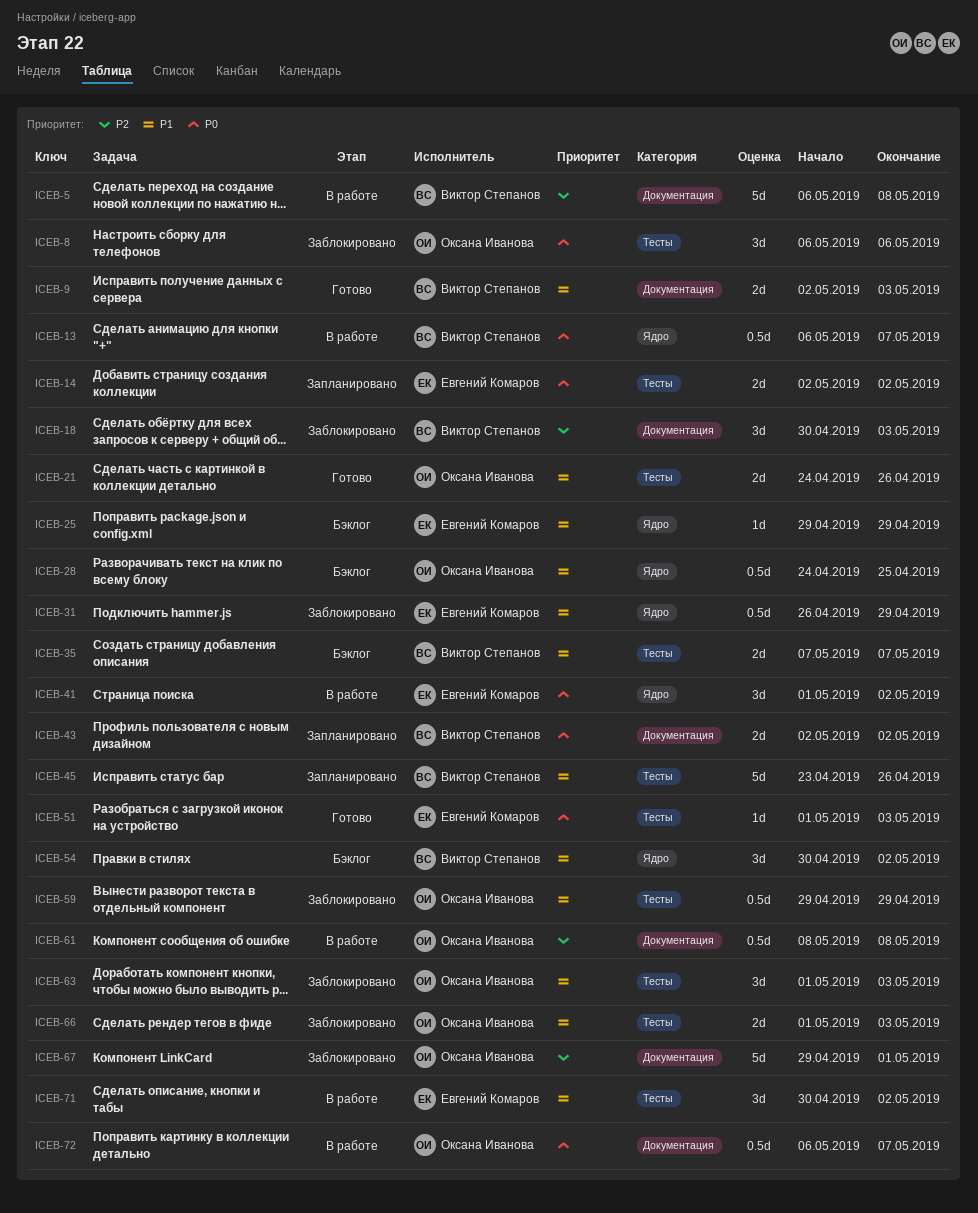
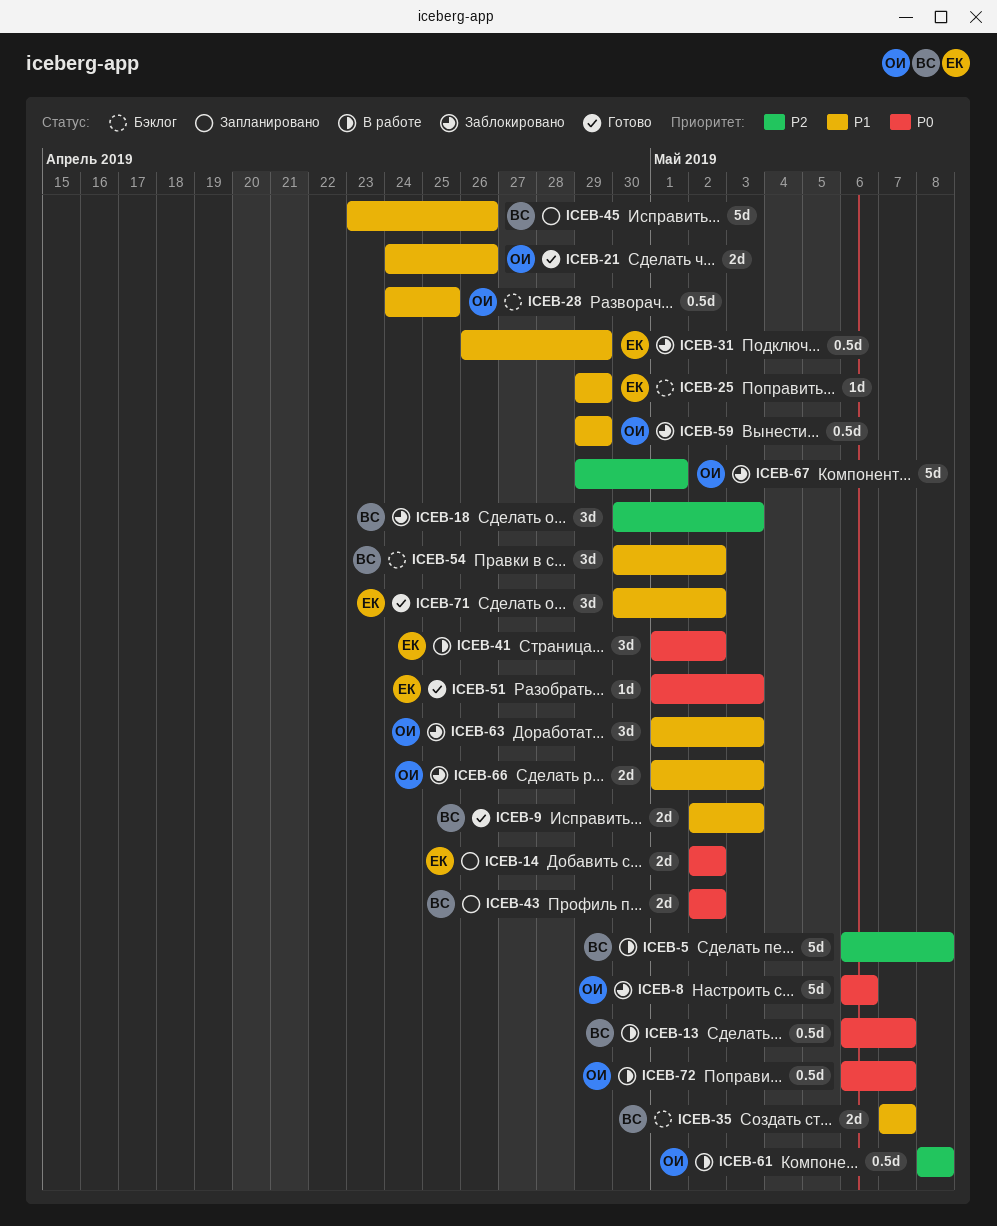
ICEB-8, estimate: 3d -> 5d
ICEB-71, status: В работе -> Готово

